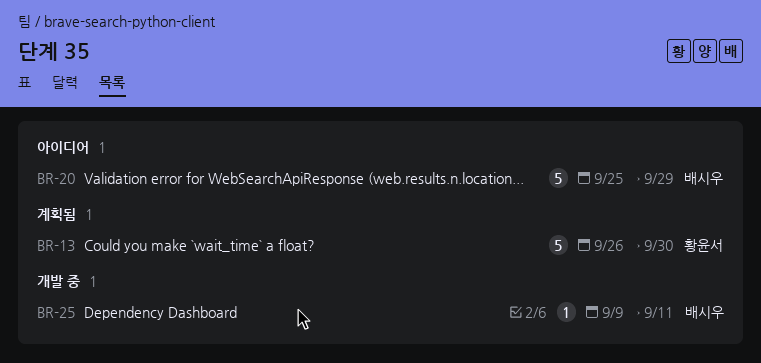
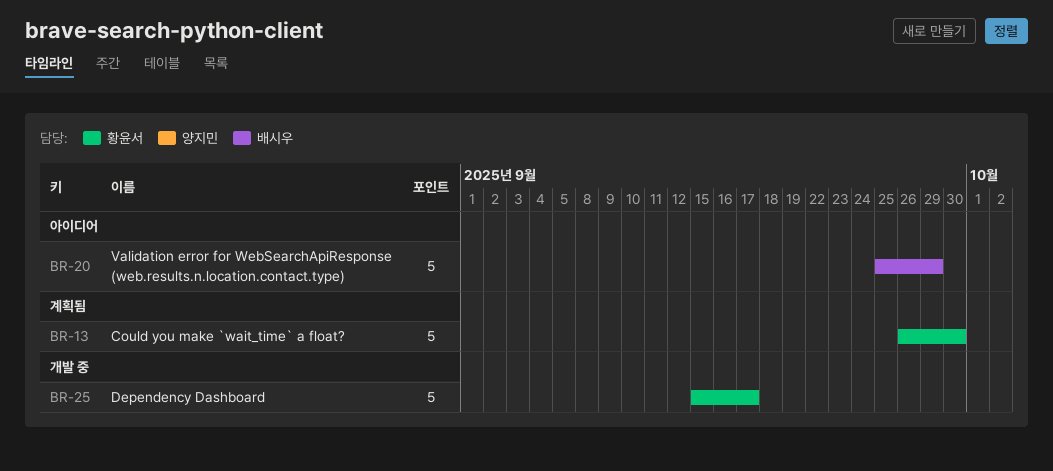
BR-25, owner: 배시우 -> 황윤서
BR-25, estimate: 1 -> 5
BR-25, start: Sep 9 -> Sep 15
BR-25, due: Sep 11 -> Sep 17

